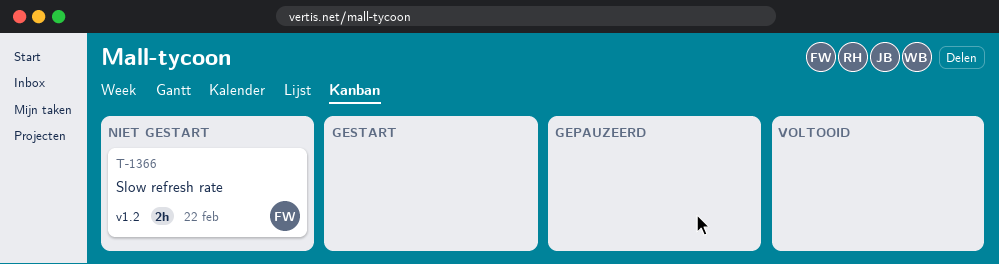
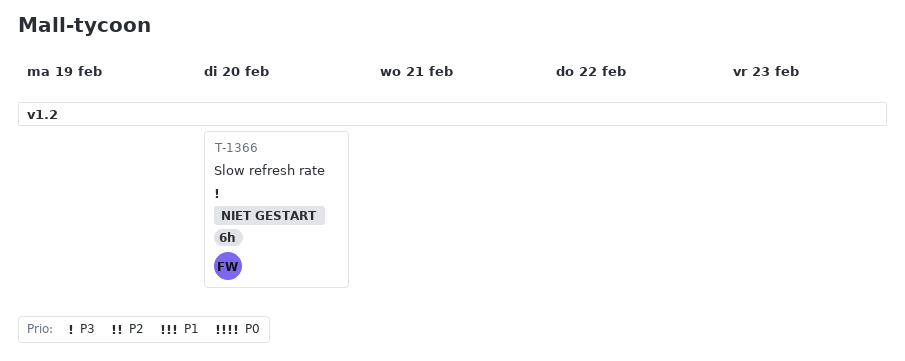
T-1366, estimate: 2h -> 6h
T-1366, due: Feb 22 -> Feb 20

